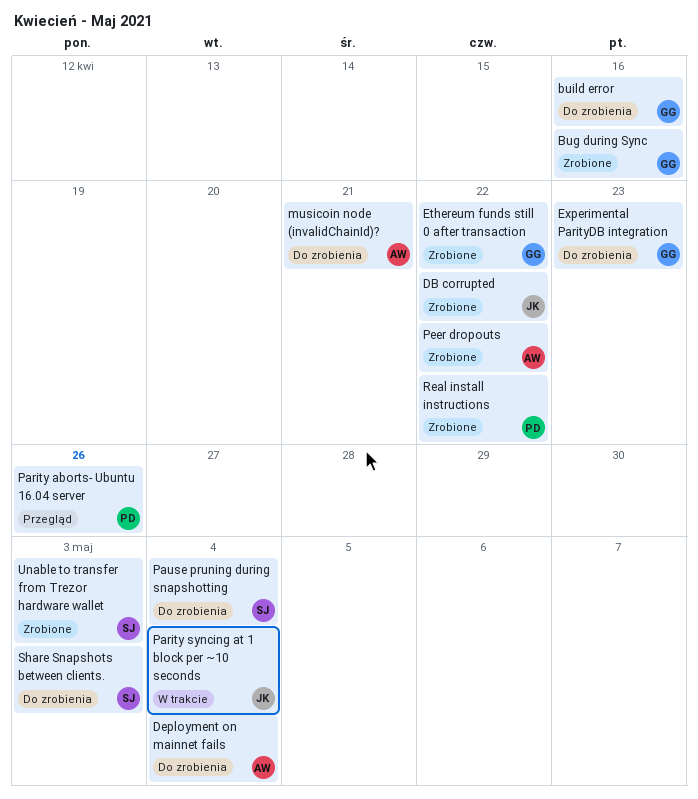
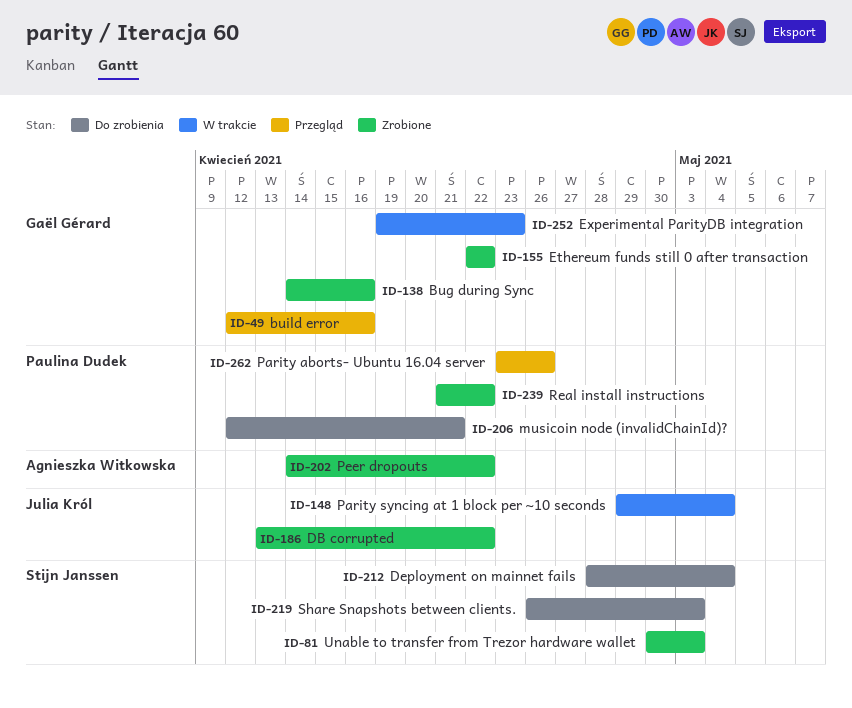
build error, status: Do zrobienia -> Przegląd
Deployment on mainnet fails, owner: Agnieszka Witkowska -> Stijn Janssen
Experimental ParityDB integration, status: Do zrobienia -> W trakcie
musicoin node (invalidChainId)?, owner: Agnieszka Witkowska -> Paulina Dudek
Pause pruning during snapshotting: present -> none

